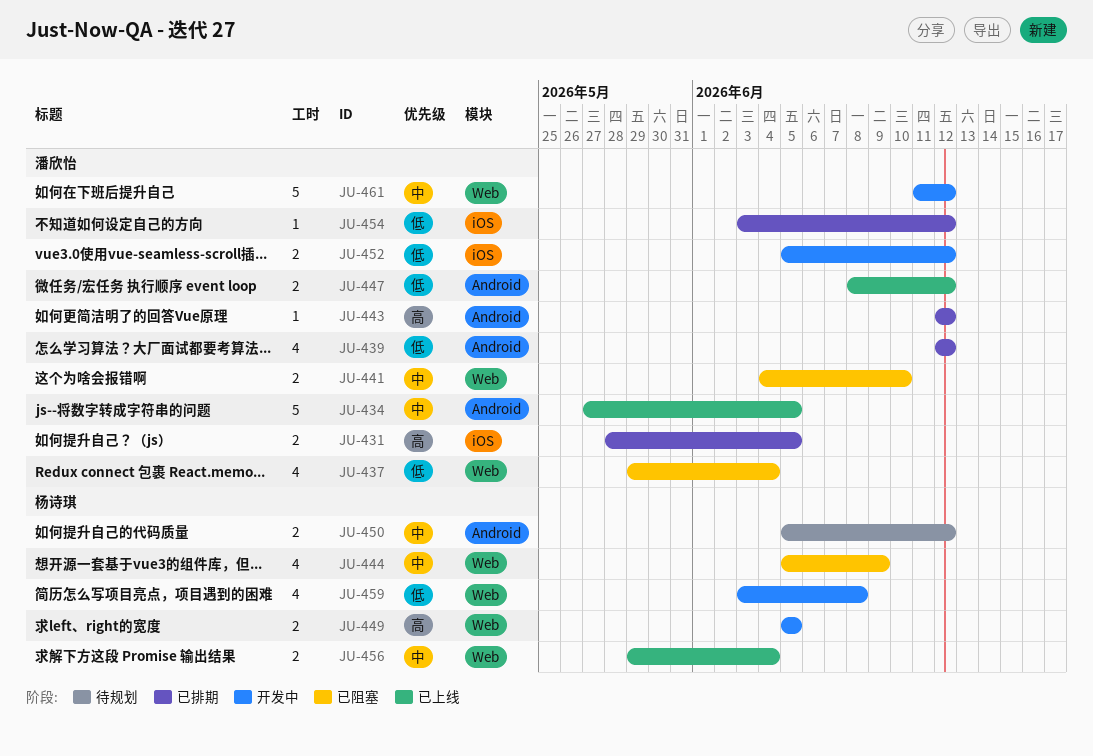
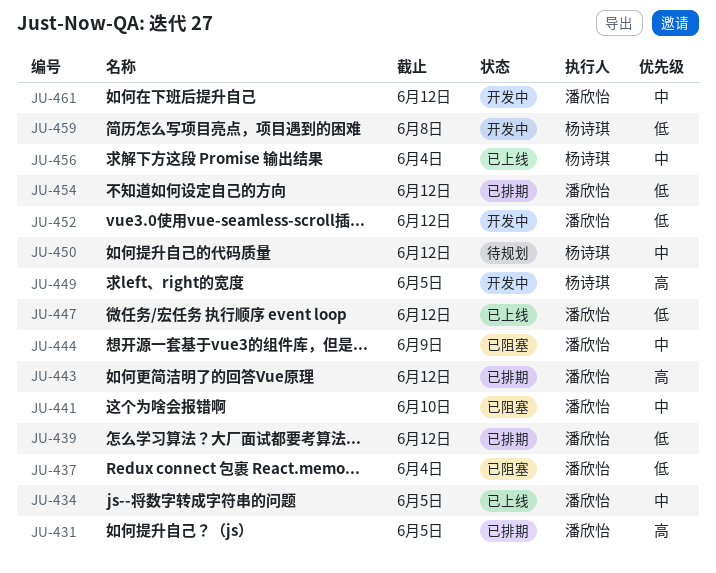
JU-444, owner: 杨诗琪 -> 潘欣怡

